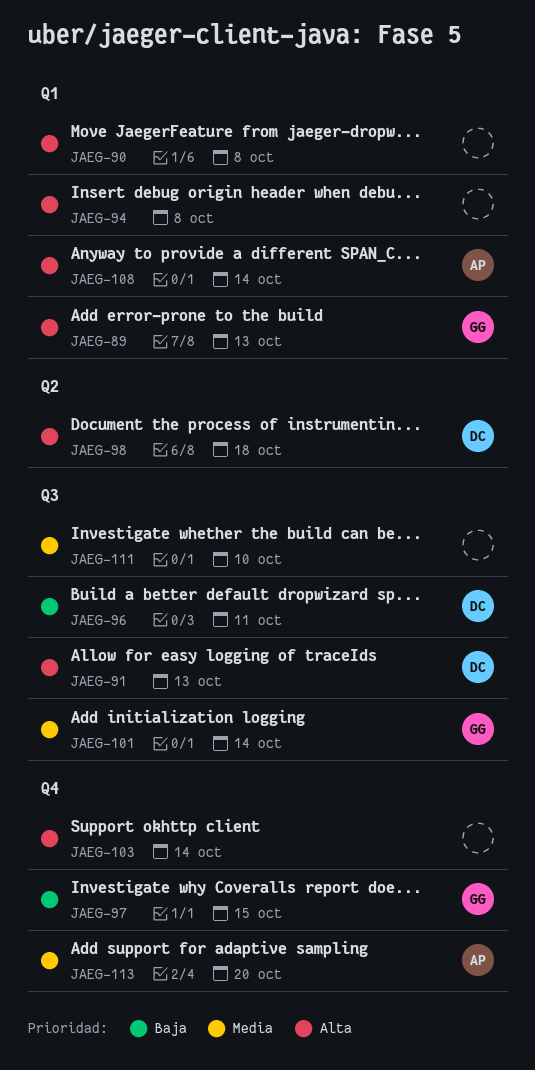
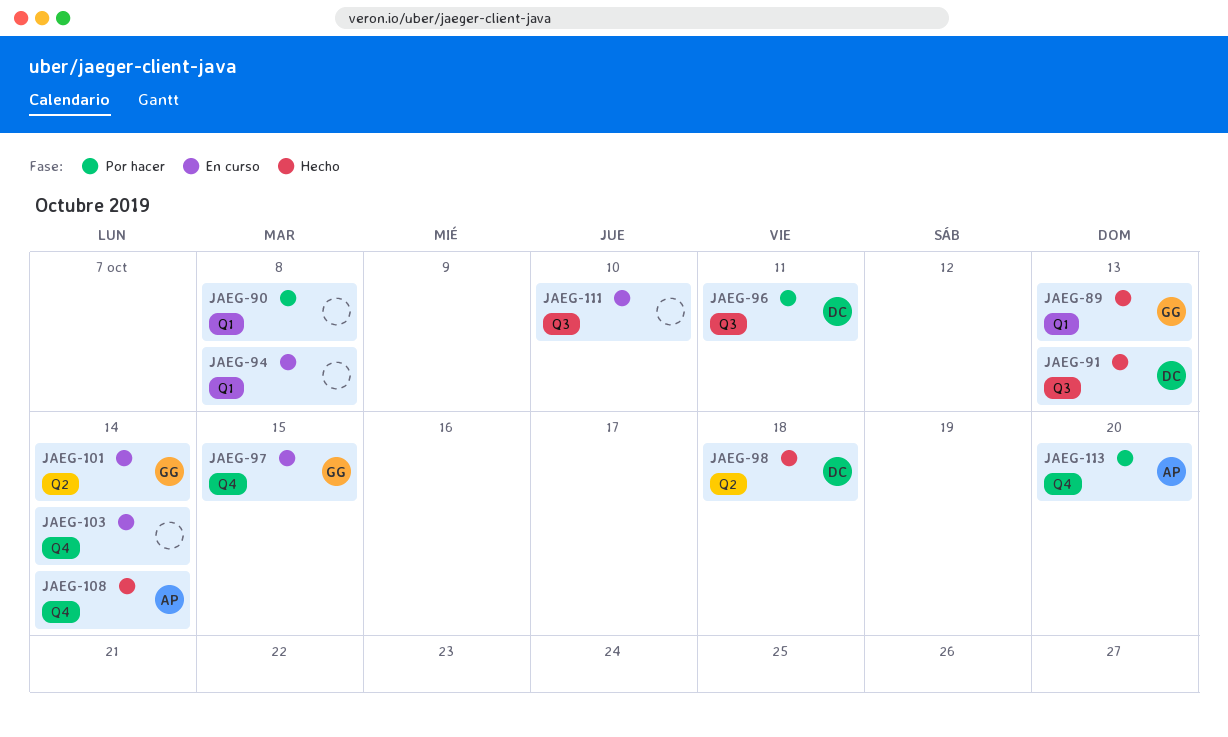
JAEG-101, label: Q3 -> Q2
JAEG-108, label: Q1 -> Q4

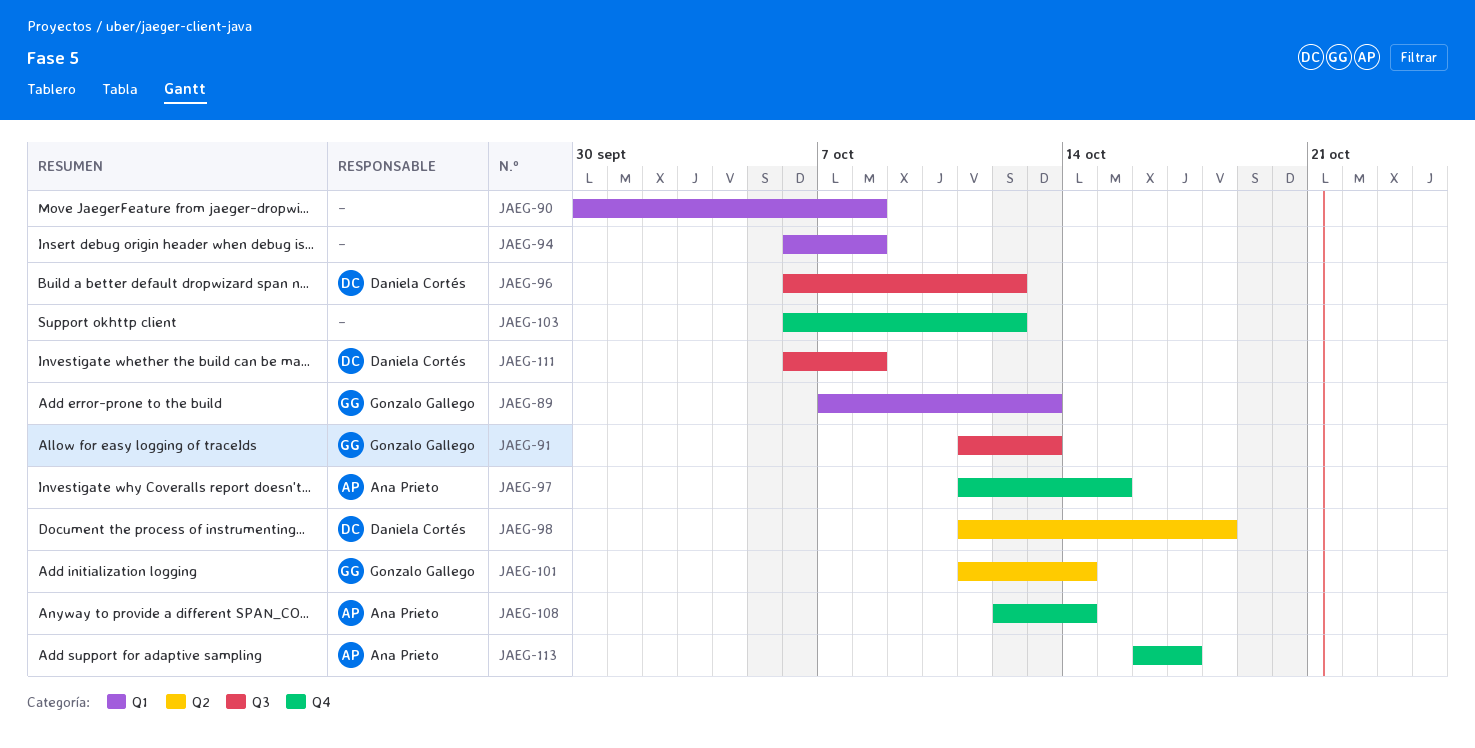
JAEG-91, owner: Daniela Cortés -> Gonzalo Gallego
JAEG-96, due: Oct 11 -> Oct 12
JAEG-97, owner: Gonzalo Gallego -> Ana Prieto
JAEG-103, due: Oct 14 -> Oct 12
JAEG-111, owner: none -> Daniela Cortés
JAEG-111, due: Oct 10 -> Oct 8
JAEG-113, due: Oct 20 -> Oct 17

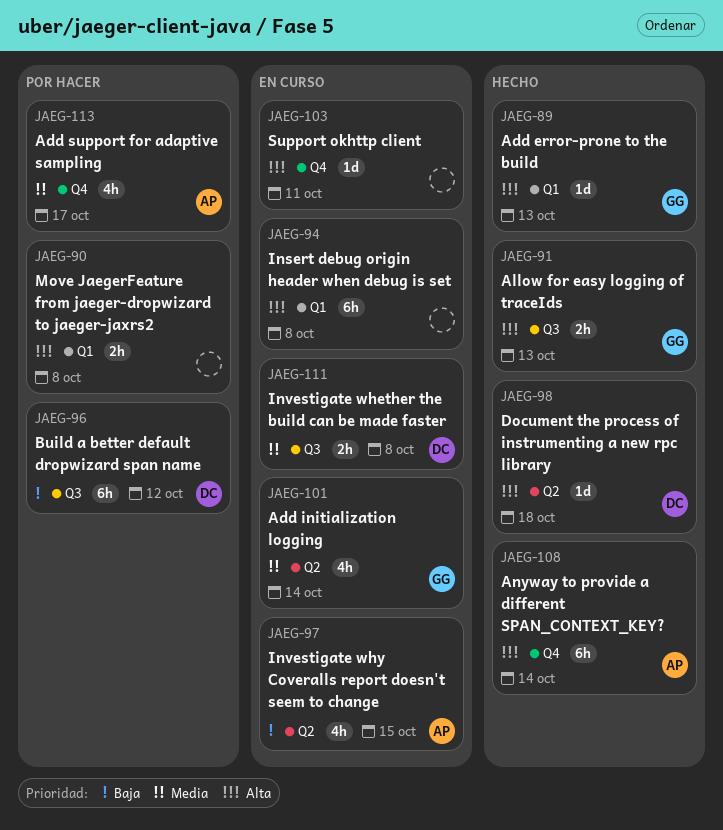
JAEG-97, label: Q4 -> Q2
JAEG-103, due: Oct 12 -> Oct 11

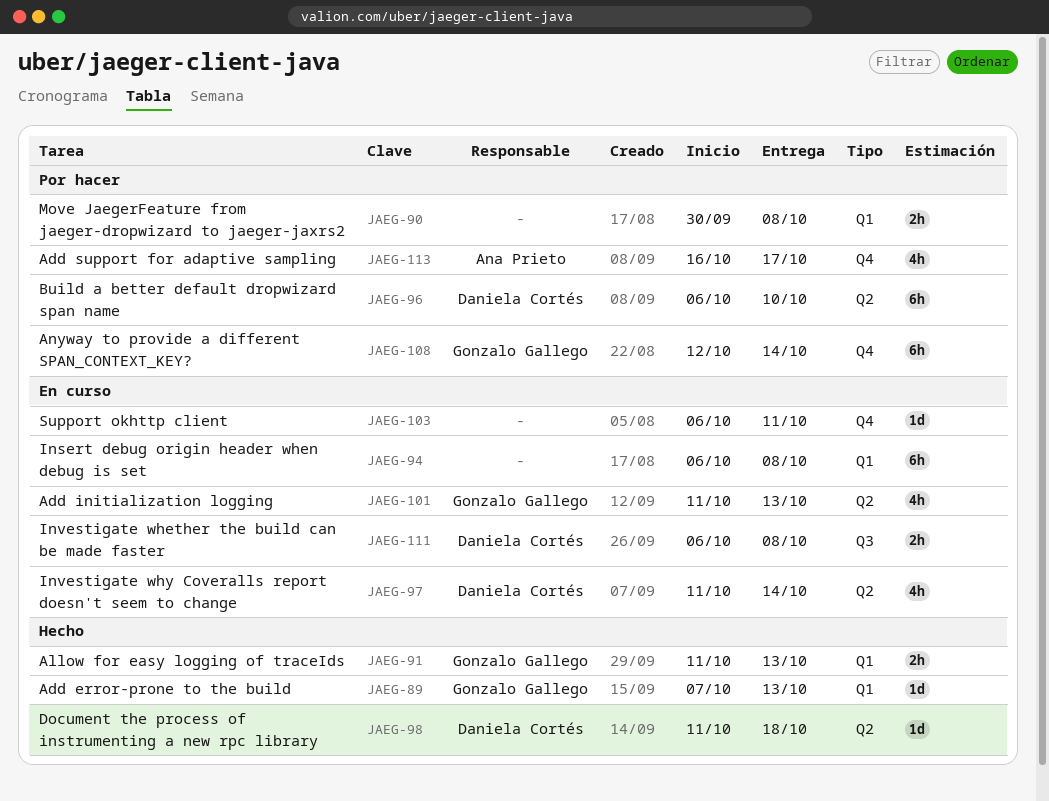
JAEG-91, label: Q3 -> Q1
JAEG-96, label: Q3 -> Q2
JAEG-96, due: Oct 12 -> Oct 10
JAEG-97, owner: Ana Prieto -> Daniela Cortés
JAEG-97, due: Oct 15 -> Oct 14
JAEG-101, due: Oct 14 -> Oct 13
JAEG-108, status: Hecho -> Por hacer
JAEG-108, owner: Ana Prieto -> Gonzalo Gallego

